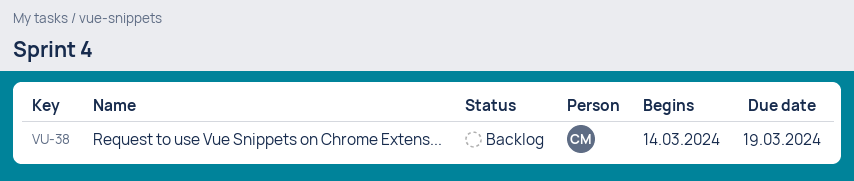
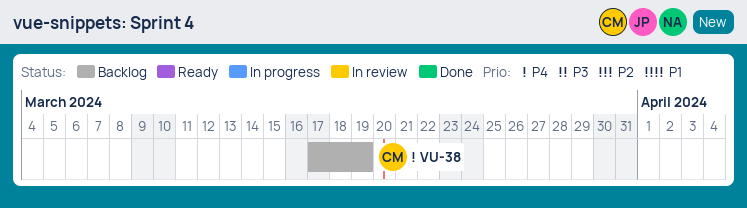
VU-38, start: Mar 14 -> Mar 17

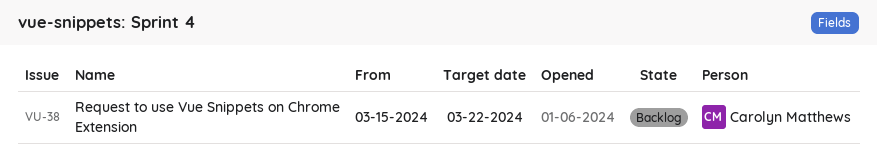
VU-38, start: Mar 17 -> Mar 15
VU-38, due: Mar 19 -> Mar 22

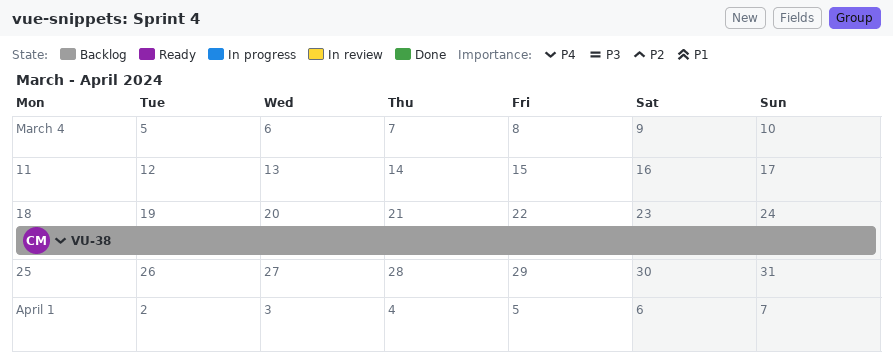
VU-38, start: Mar 15 -> Mar 18
VU-38, due: Mar 22 -> Mar 24

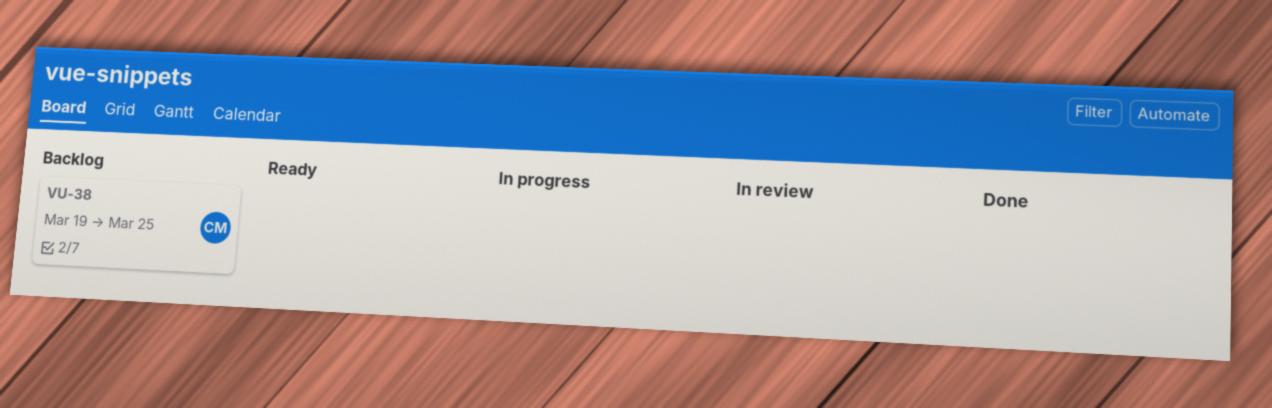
VU-38, start: Mar 18 -> Mar 19
VU-38, due: Mar 24 -> Mar 25

